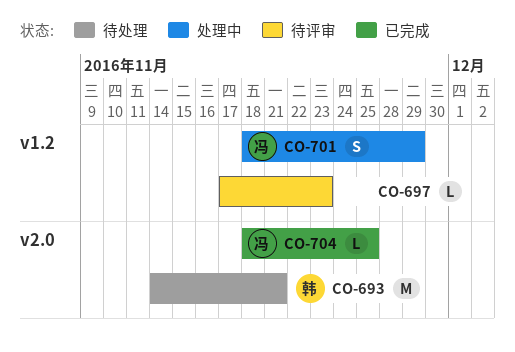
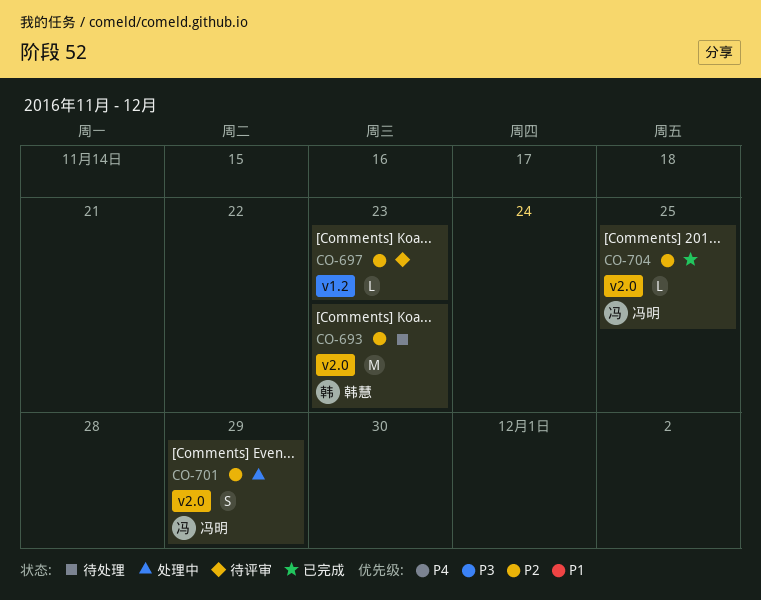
CO-693, due: Nov 21 -> Nov 23
CO-701, label: v1.2 -> v2.0

